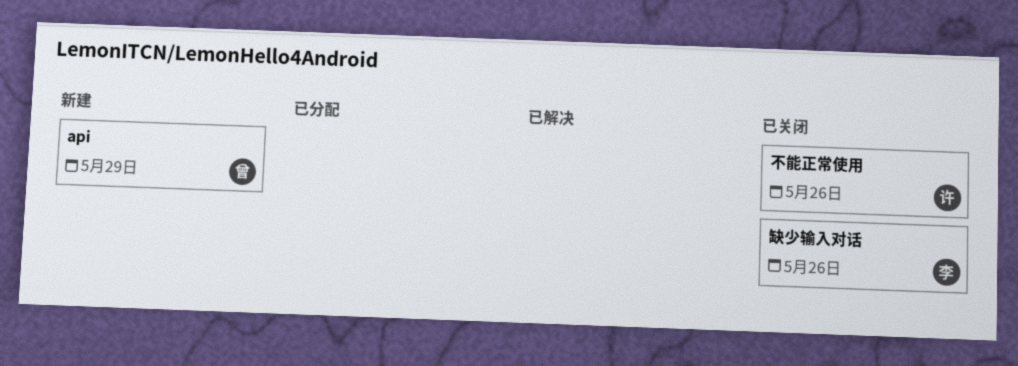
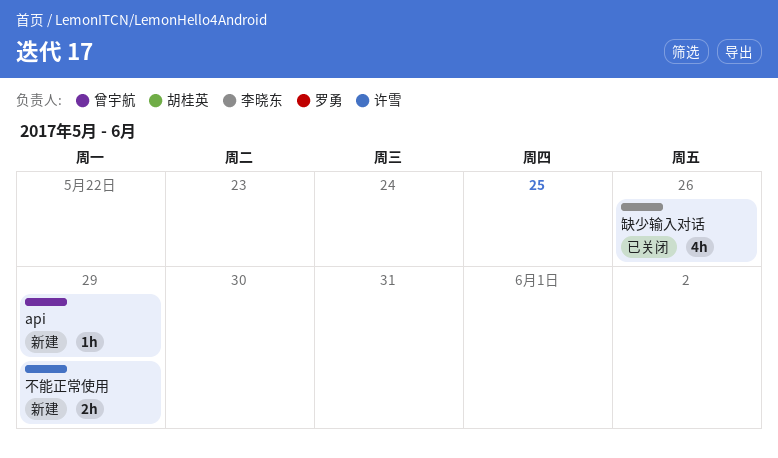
不能正常使用, status: 已关闭 -> 新建
不能正常使用, due: May 26 -> May 29

